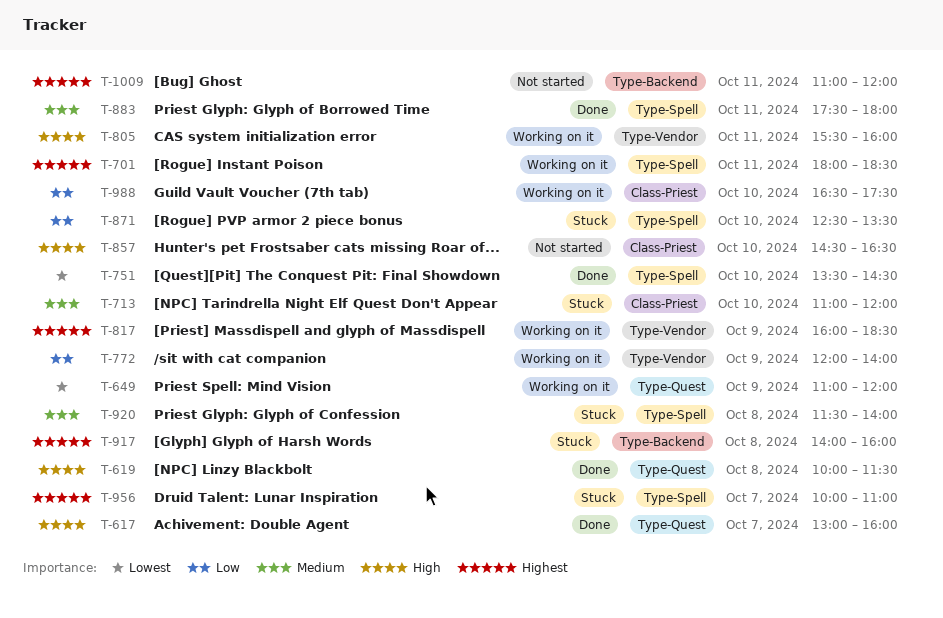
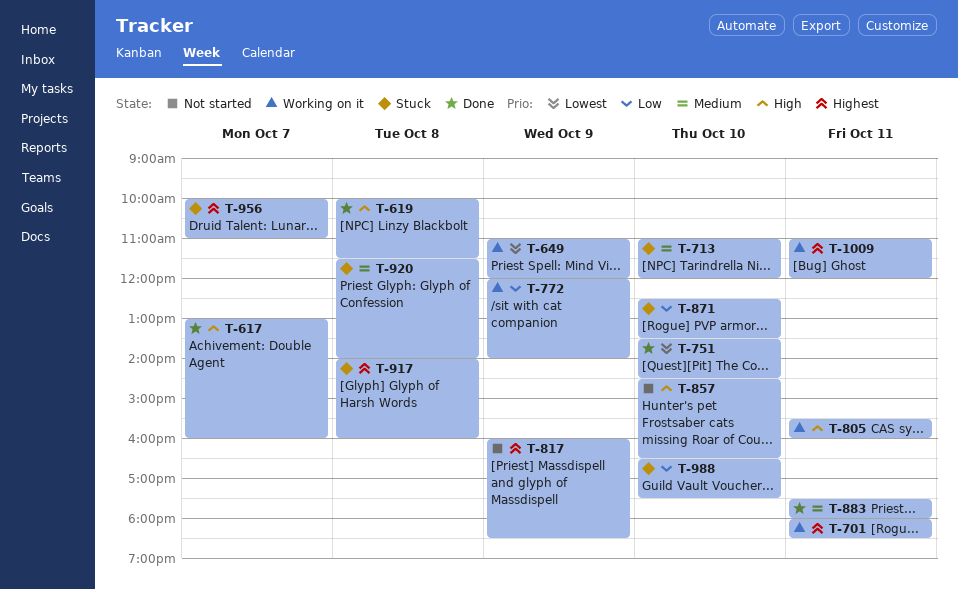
T-817, status: Working on it -> Not started
T-988, status: Working on it -> Stuck
T-1009, status: Not started -> Working on it

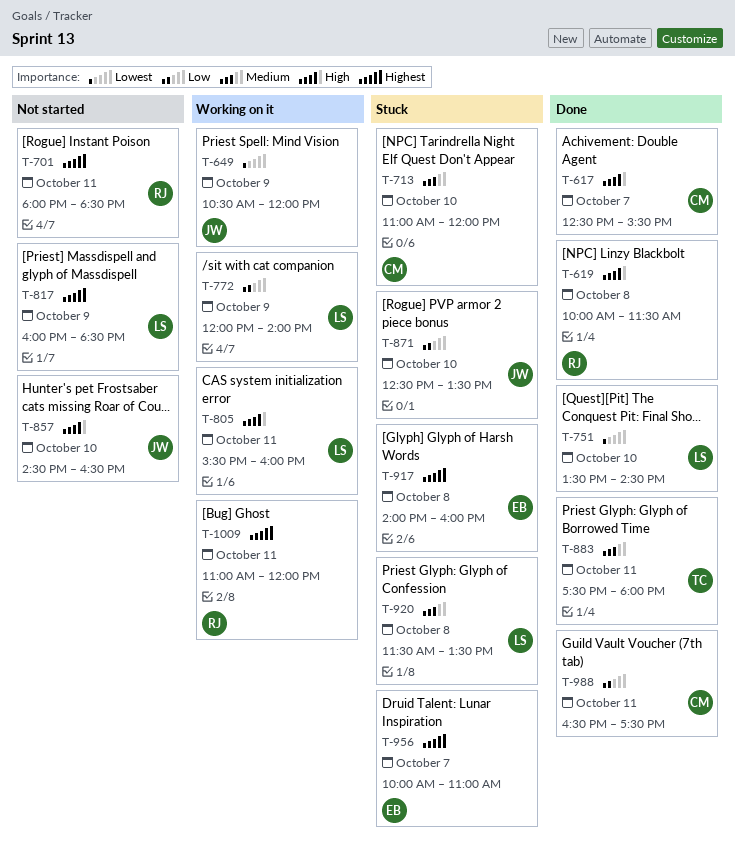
T-617, begins: 13:00 -> 12:30
T-617, ends: 16:00 -> 15:30
T-649, begins: 11:00 -> 10:30
T-701, status: Working on it -> Not started
T-920, ends: 14:00 -> 13:30
T-988, status: Stuck -> Done
T-988, day: Oct 10 -> Oct 11

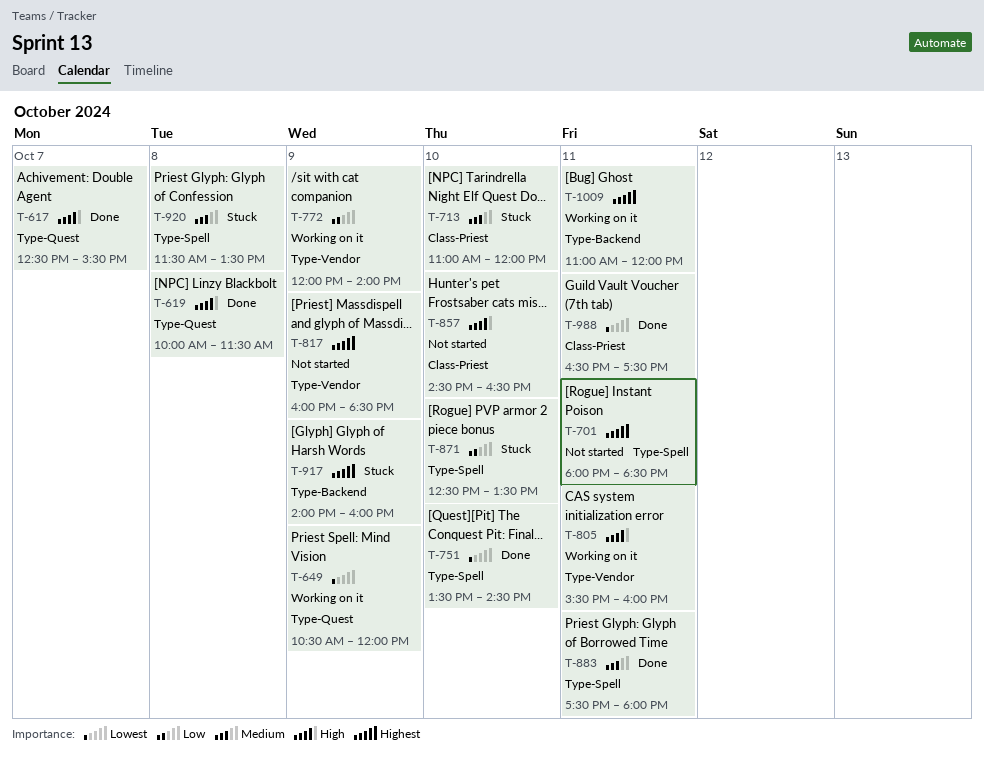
T-917, day: Oct 8 -> Oct 9
T-956: present -> none
T-988, priority: Low -> Lowest

